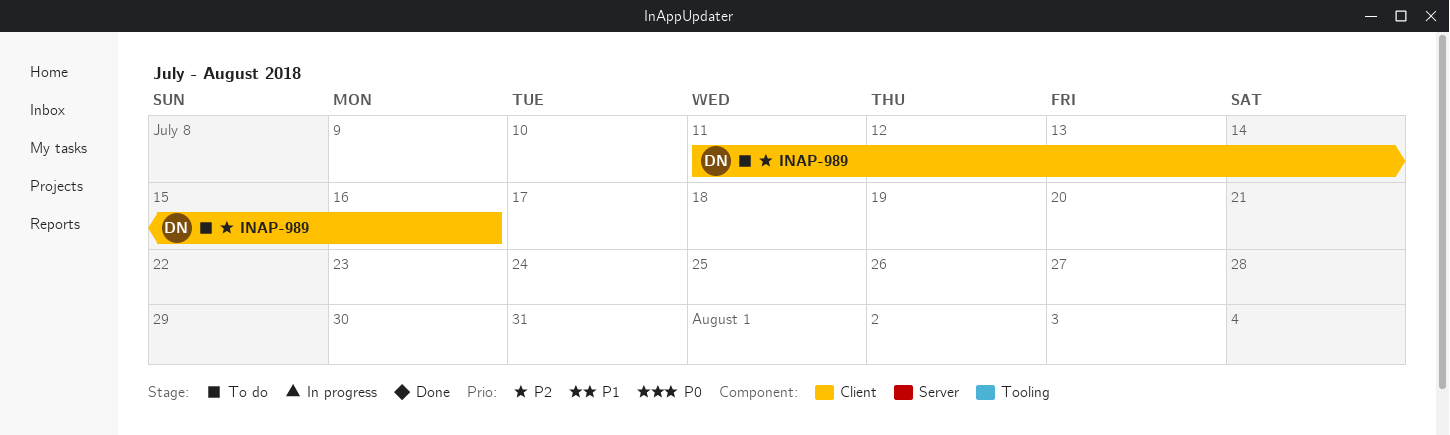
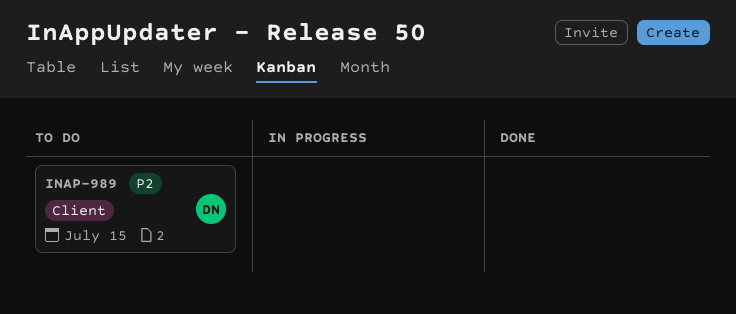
INAP-989, due: Jul 16 -> Jul 15

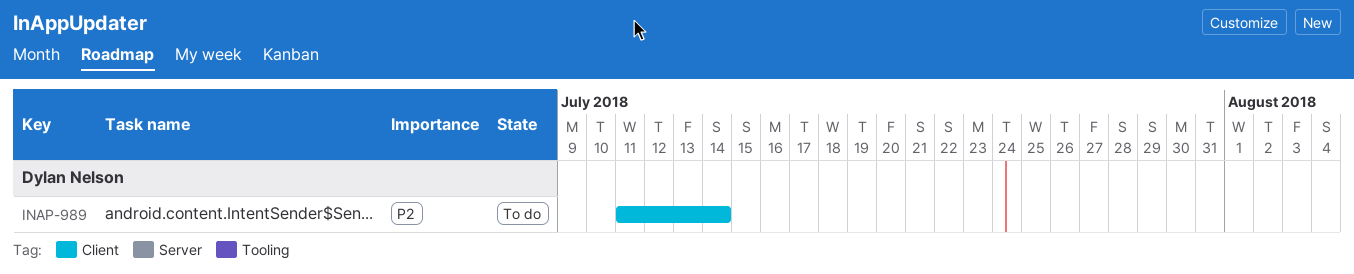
INAP-989, due: Jul 15 -> Jul 14

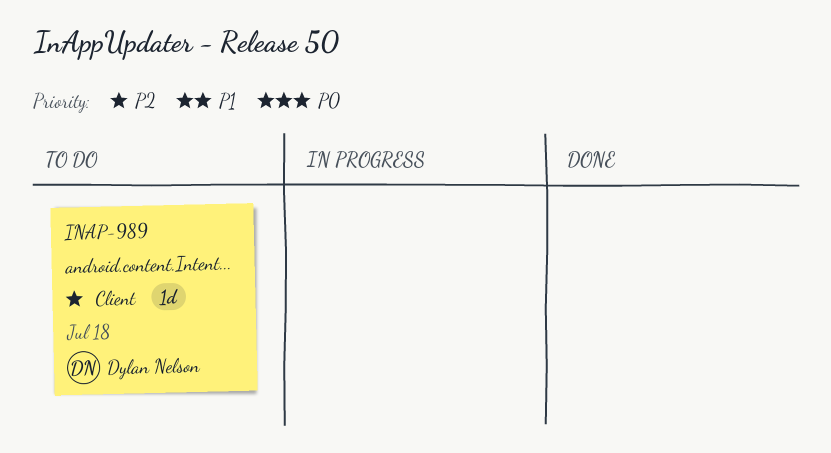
INAP-989, due: Jul 14 -> Jul 18

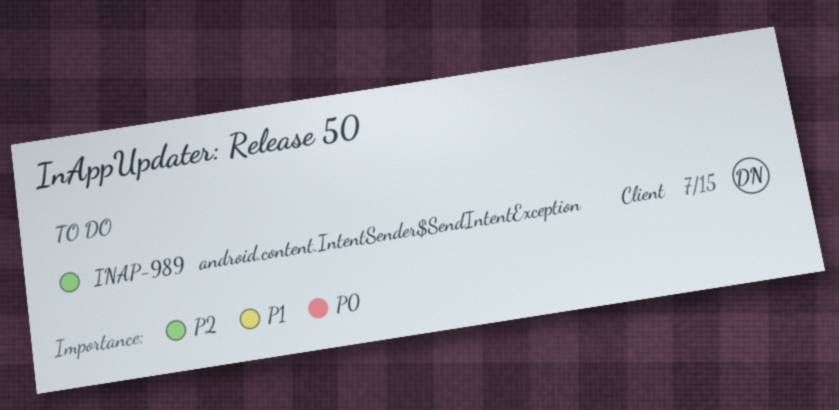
INAP-989, due: Jul 18 -> Jul 15

